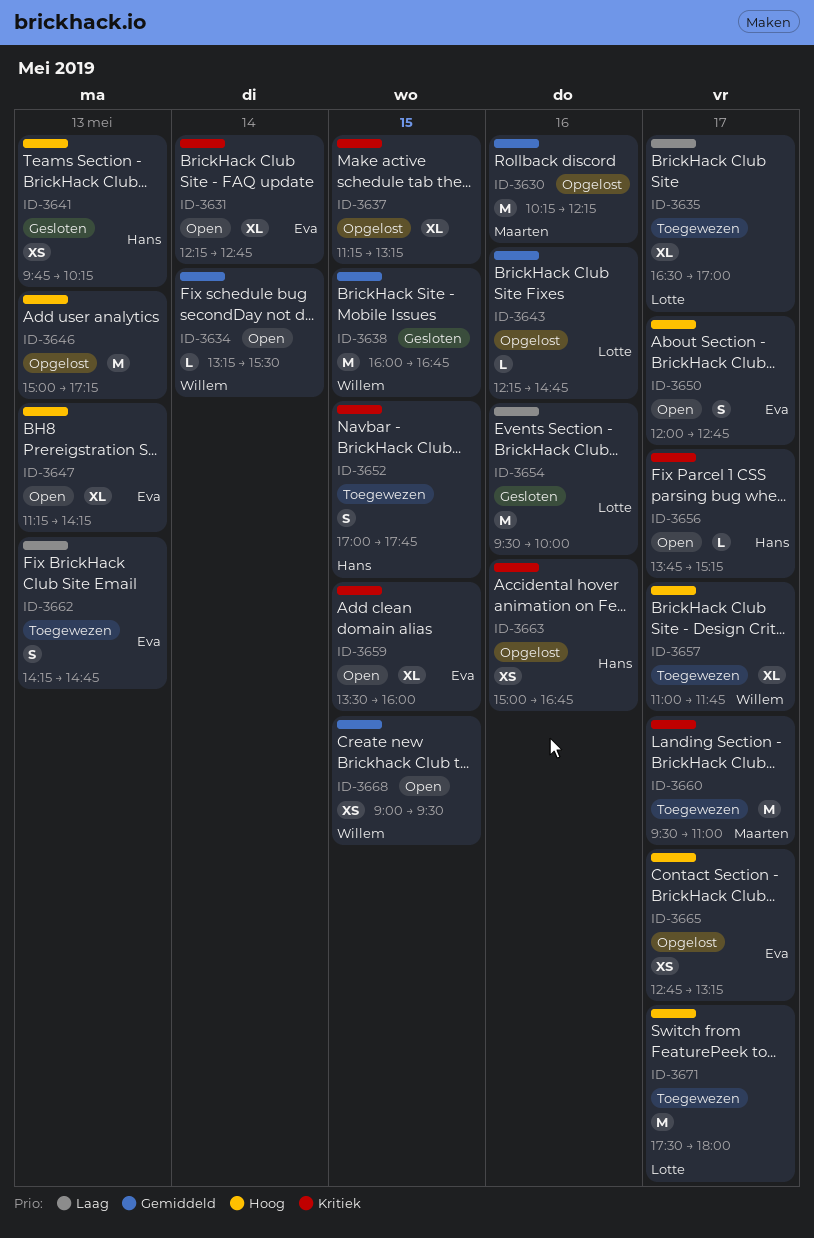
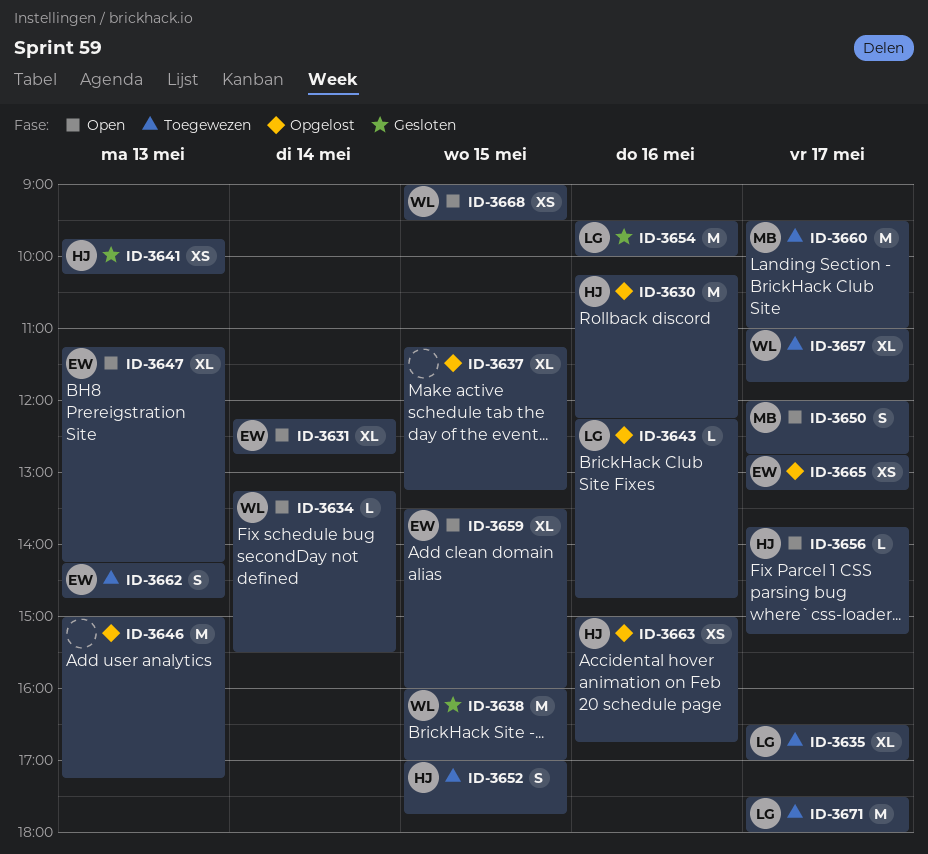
ID-3630, owner: Maarten -> Hans
ID-3638, ends: 16:45 -> 17:00
ID-3650, owner: Eva -> Maarten

